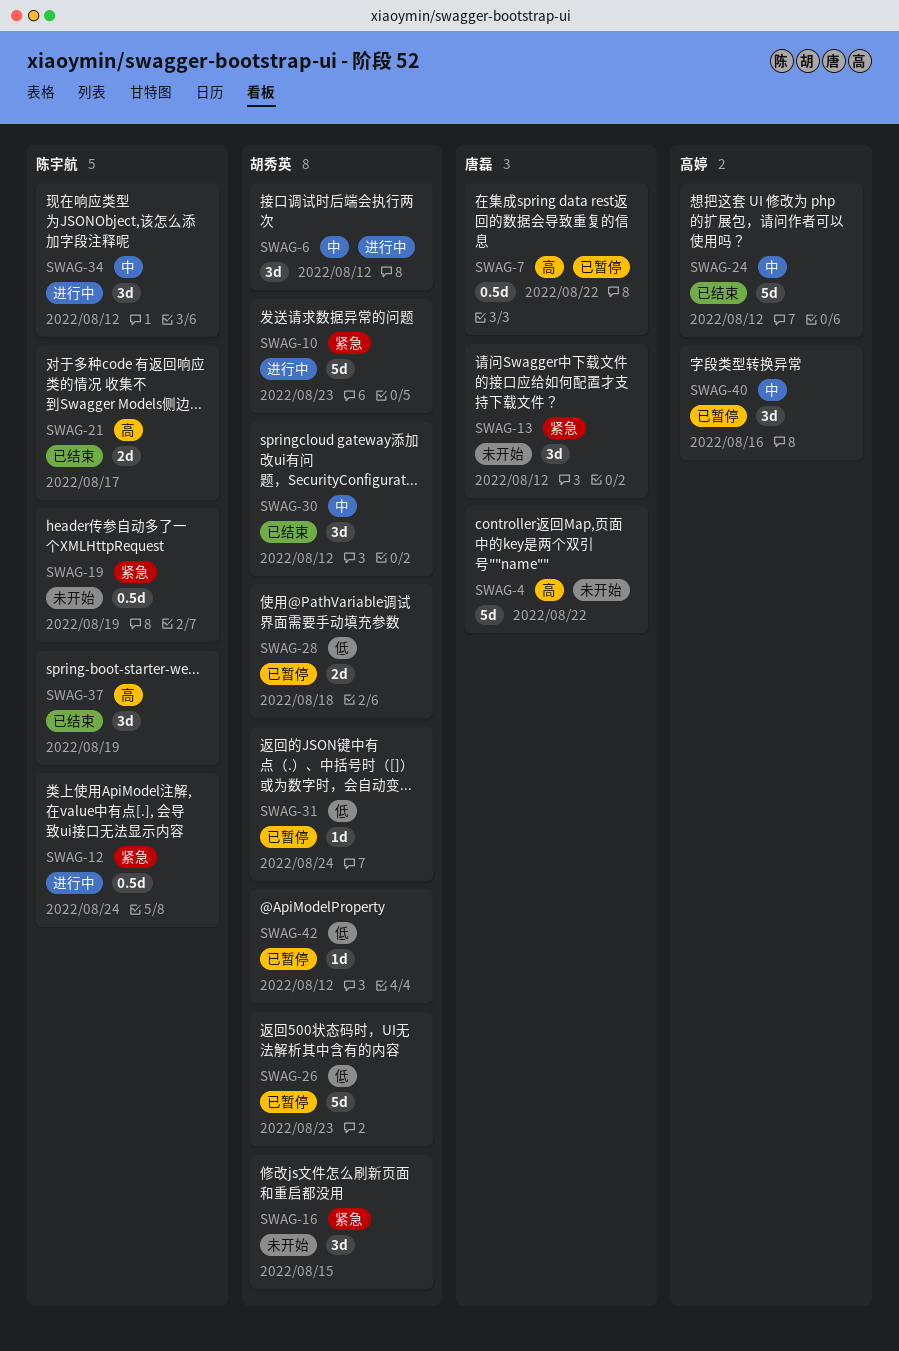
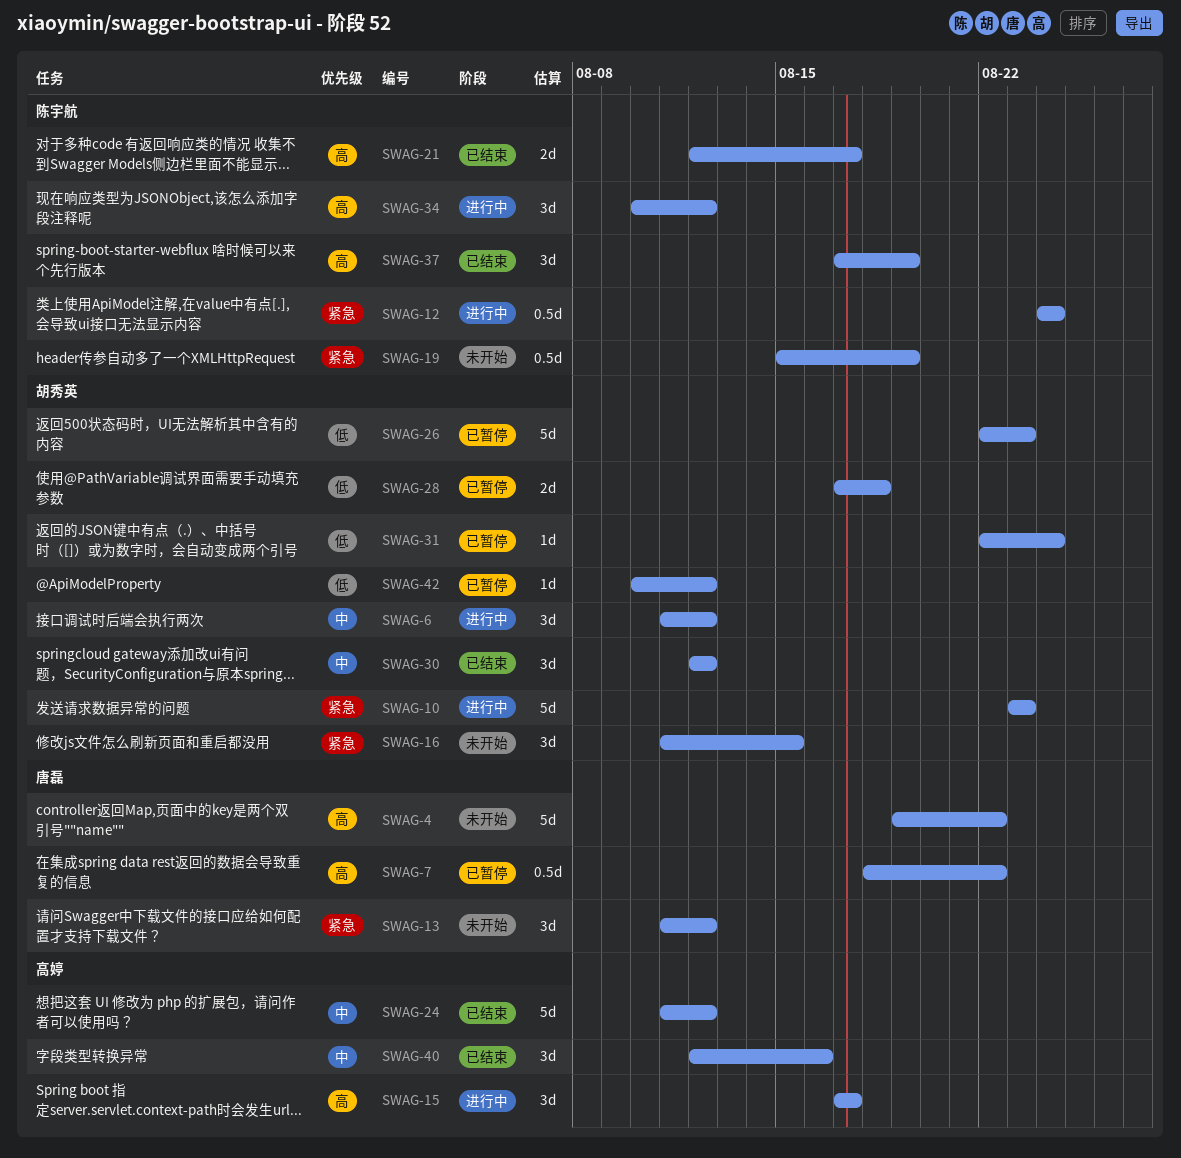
SWAG-15: none -> present
SWAG-34, priority: 中 -> 高
SWAG-40, status: 已暂停 -> 已结束

